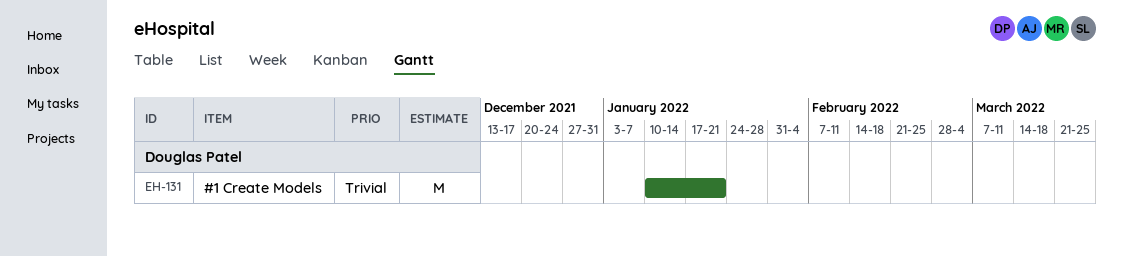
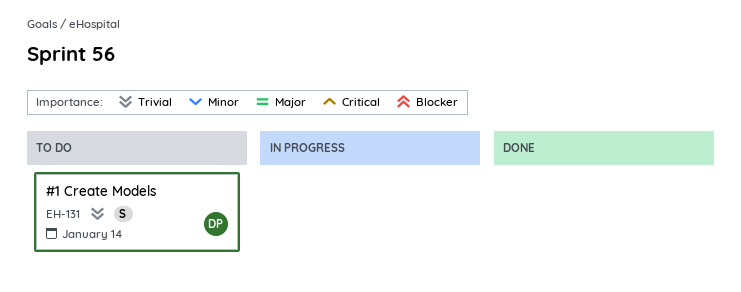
EH-131, estimate: M -> S
EH-131, due: Jan 21 -> Jan 14

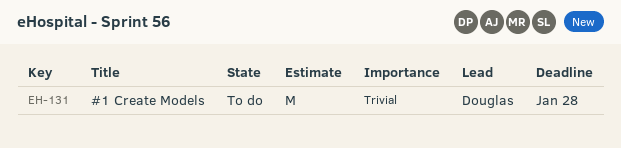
EH-131, estimate: S -> M
EH-131, due: Jan 14 -> Jan 28

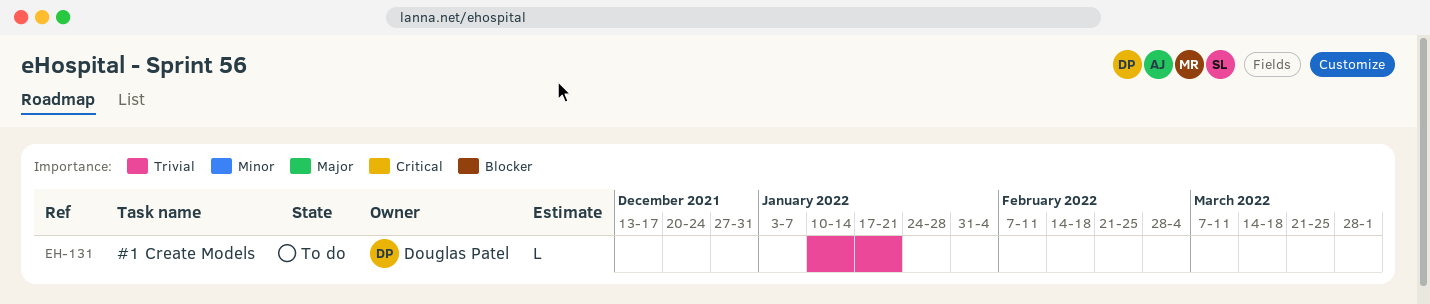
EH-131, estimate: M -> L
EH-131, due: Jan 28 -> Jan 21

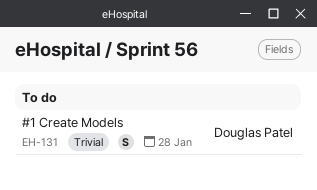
EH-131, estimate: L -> S
EH-131, due: Jan 21 -> Jan 28

